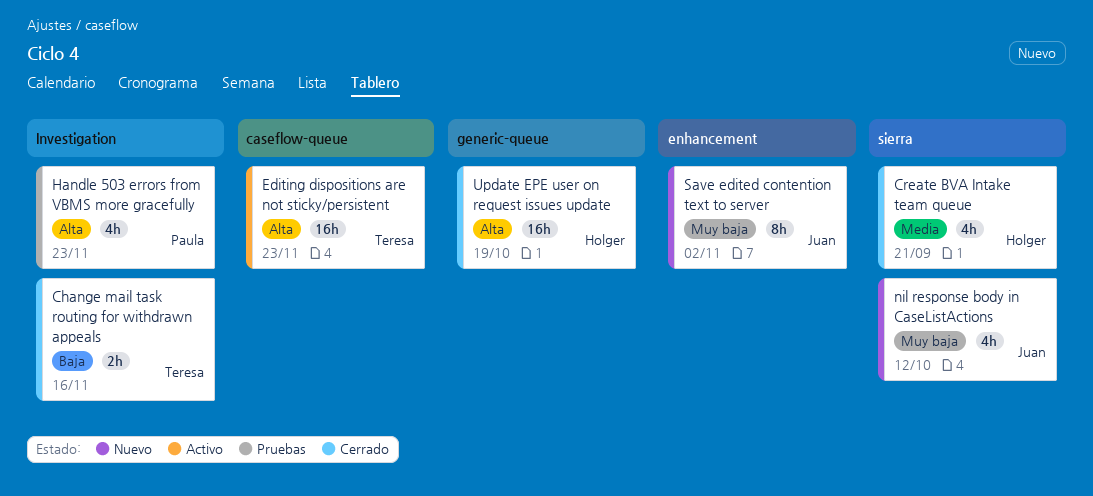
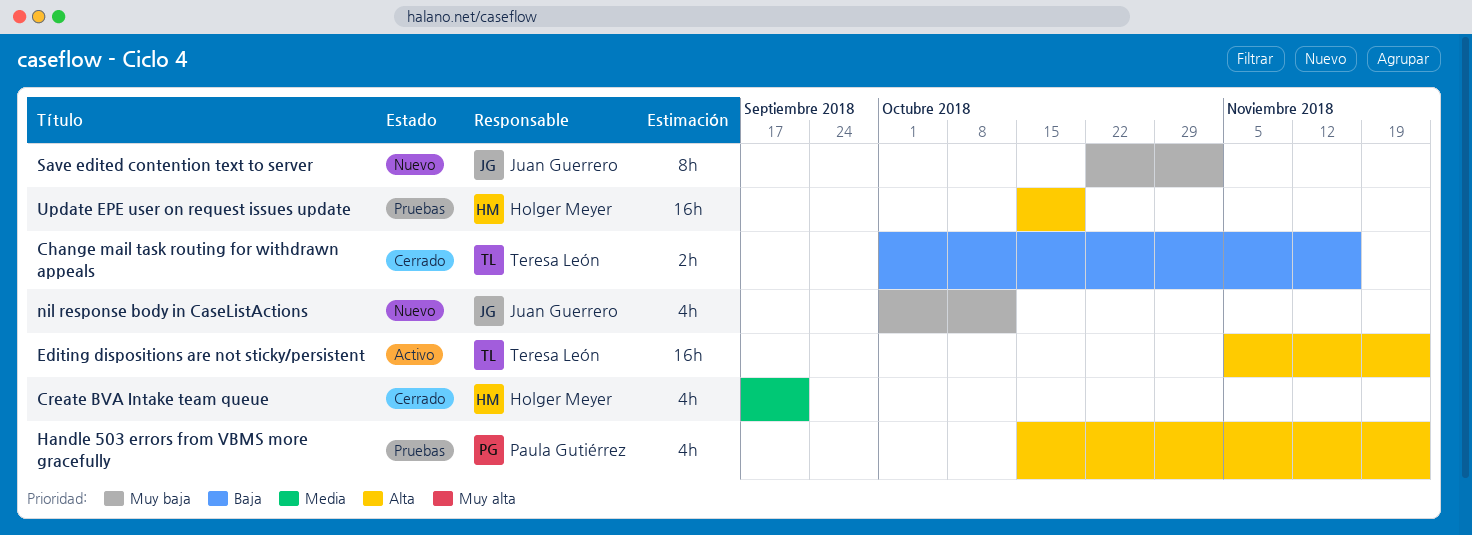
Update EPE user on request issues update, status: Cerrado -> Pruebas

